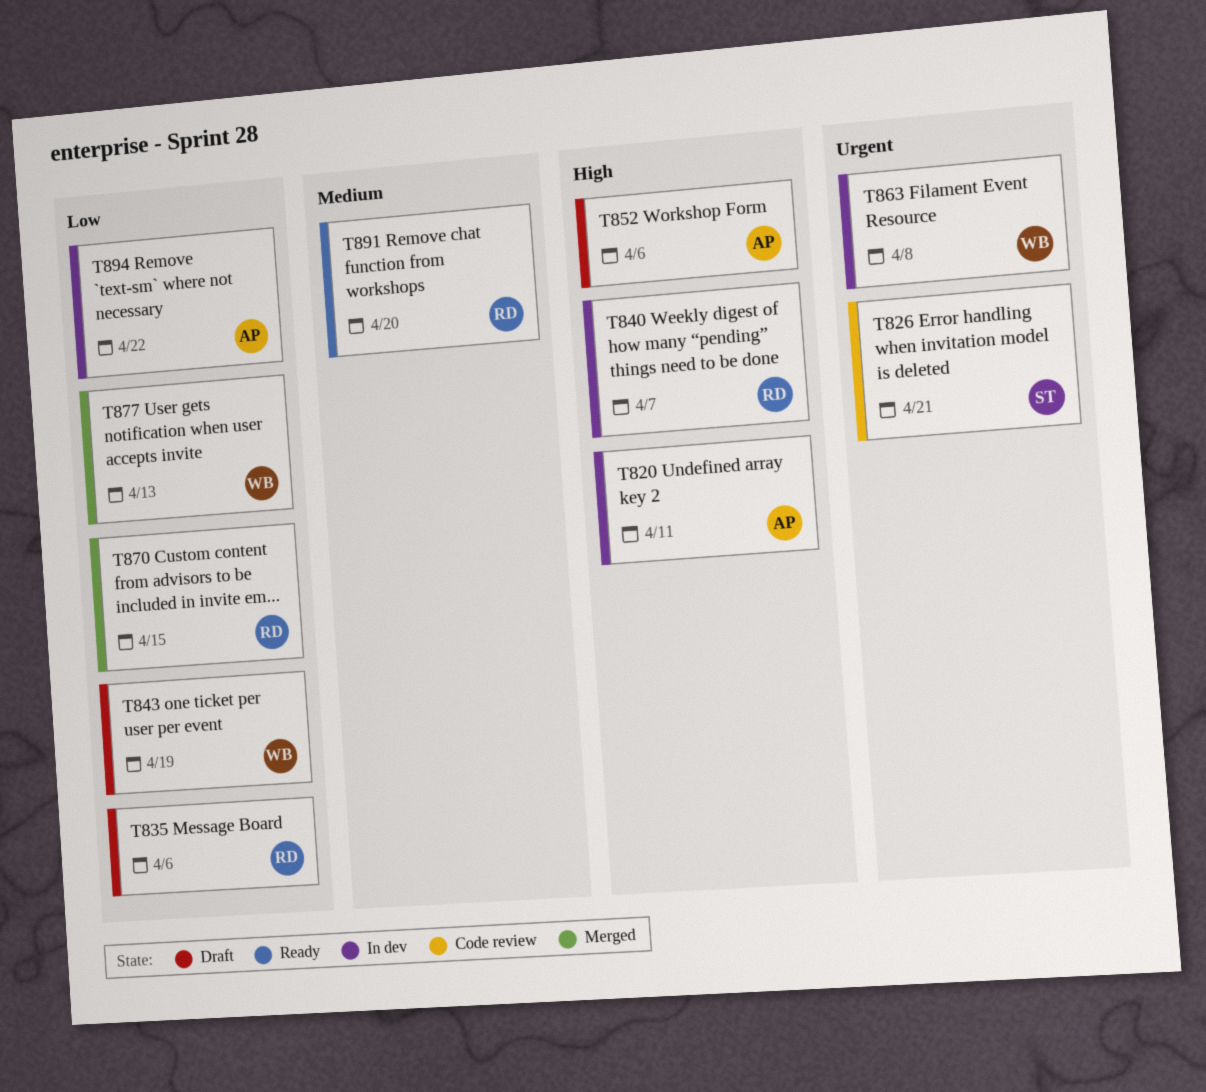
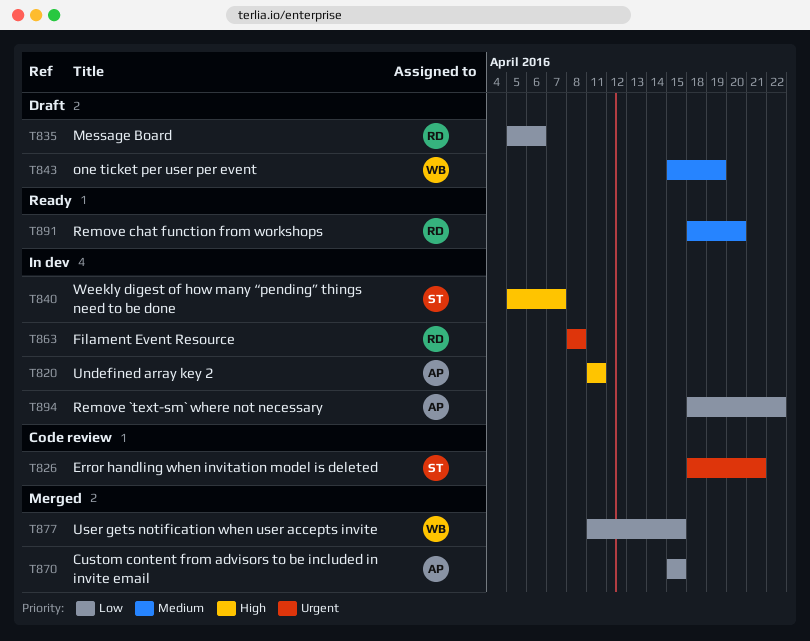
T840, owner: RD -> ST
T843, priority: Low -> Medium
T852: present -> none
T863, owner: WB -> RD
T870, owner: RD -> AP
T877, due: Apr 13 -> Apr 15

